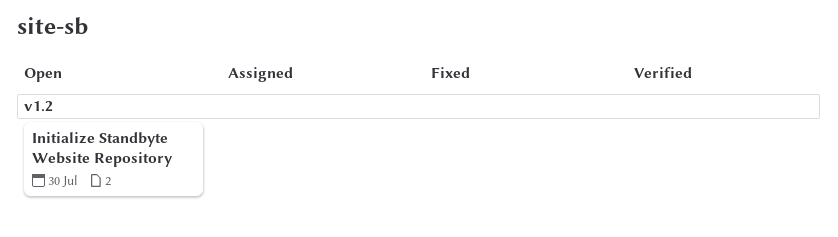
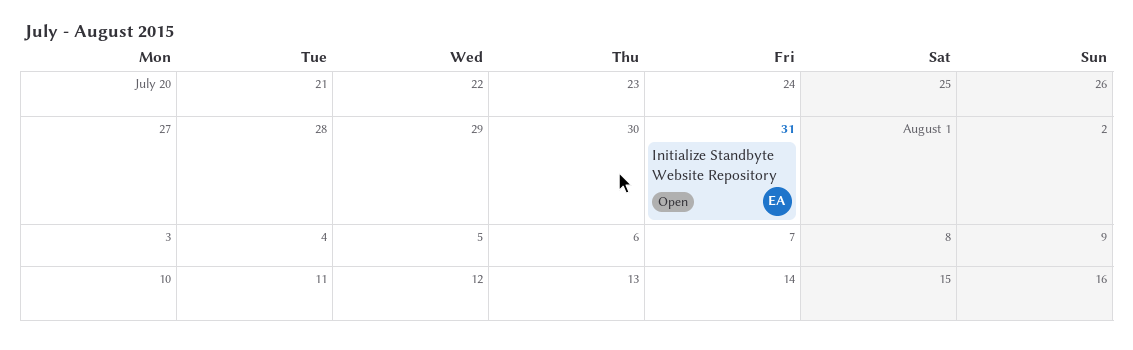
Initialize Standbyte Website Repository, due: Jul 30 -> Jul 31

